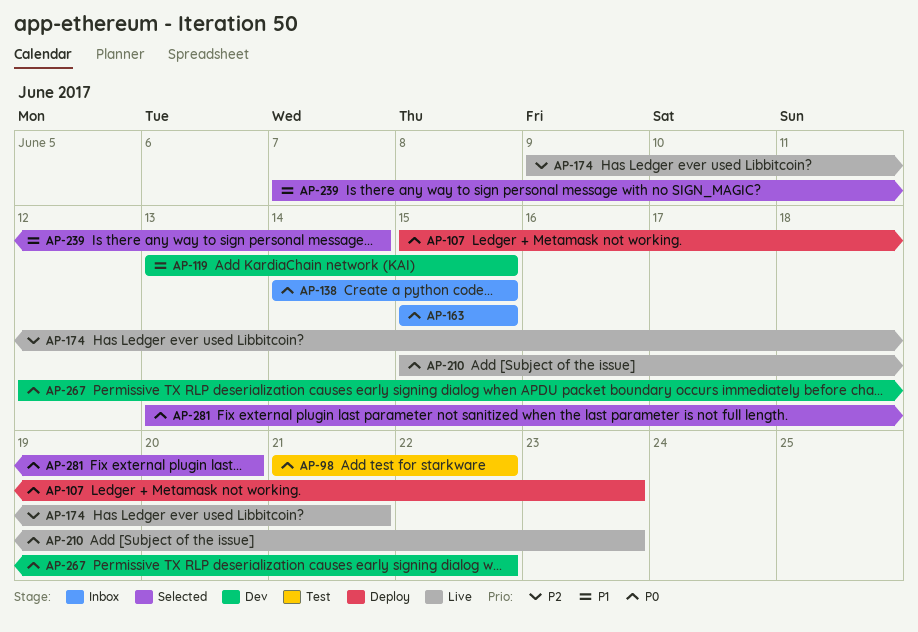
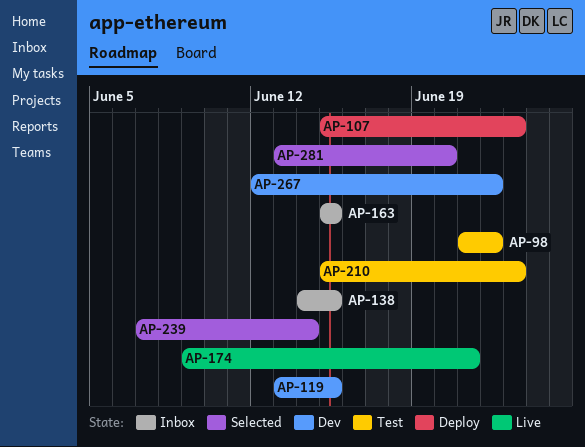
AP-210, status: Live -> Test

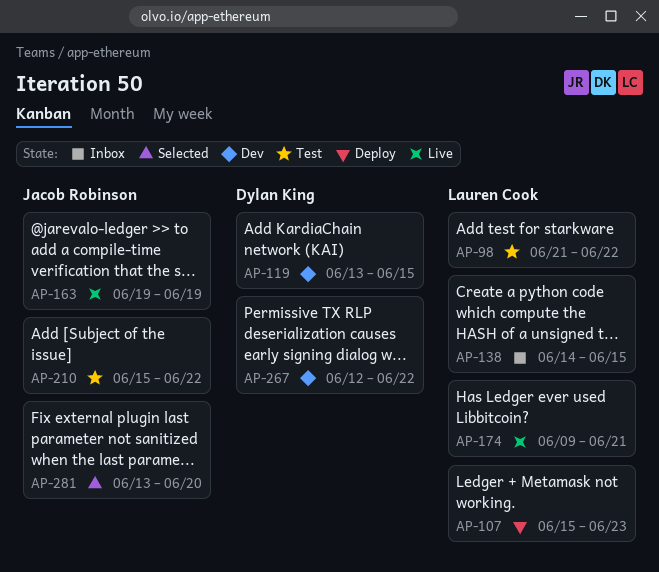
AP-163, status: Inbox -> Live
AP-163, start: Jun 15 -> Jun 19
AP-163, due: Jun 15 -> Jun 19
AP-210, due: Jun 23 -> Jun 22
AP-239: present -> none

